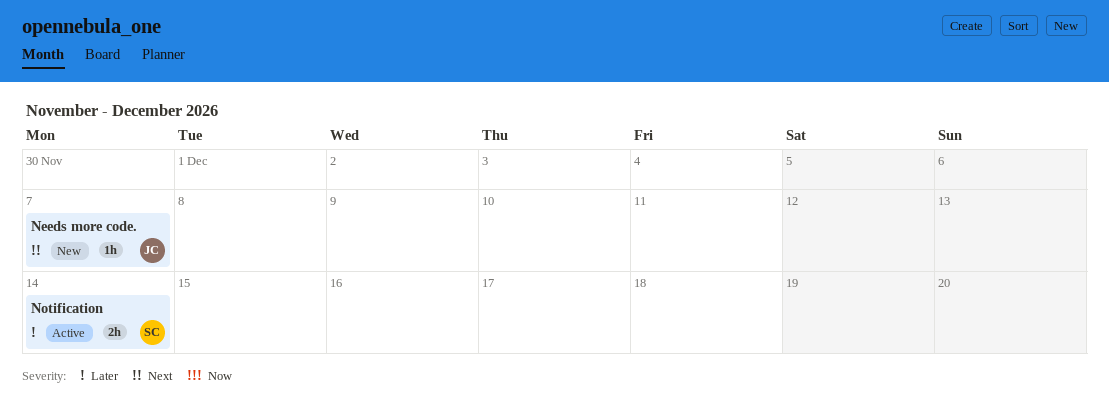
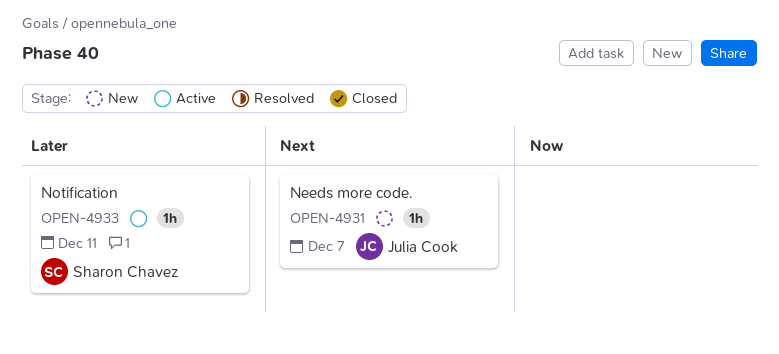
Notification, estimate: 2h -> 1h
Notification, due: Dec 14 -> Dec 11

